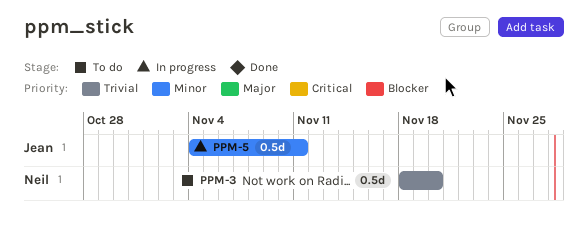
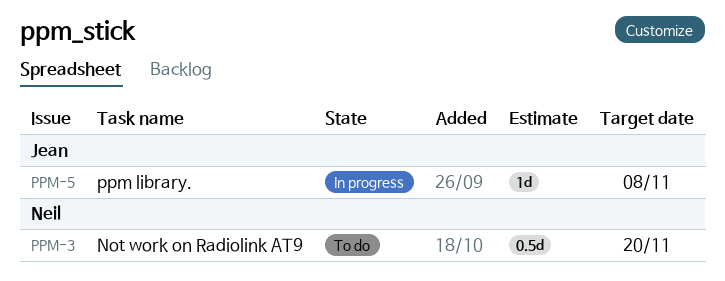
PPM-5, estimate: 0.5d -> 1d
PPM-5, due: Nov 11 -> Nov 8

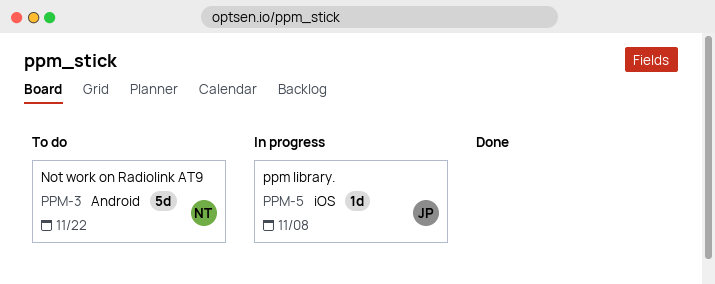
PPM-3, estimate: 0.5d -> 5d
PPM-3, due: Nov 20 -> Nov 22

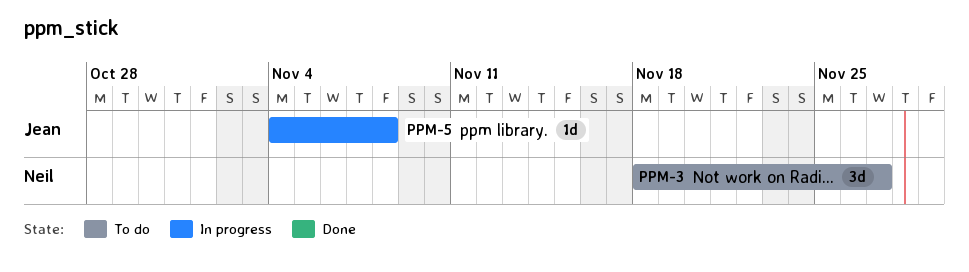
PPM-3, estimate: 5d -> 3d
PPM-3, due: Nov 22 -> Nov 27

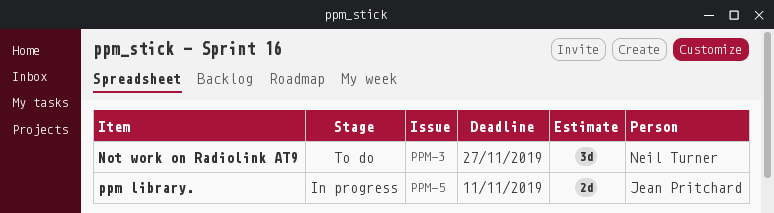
PPM-5, estimate: 1d -> 2d
PPM-5, due: Nov 8 -> Nov 11

